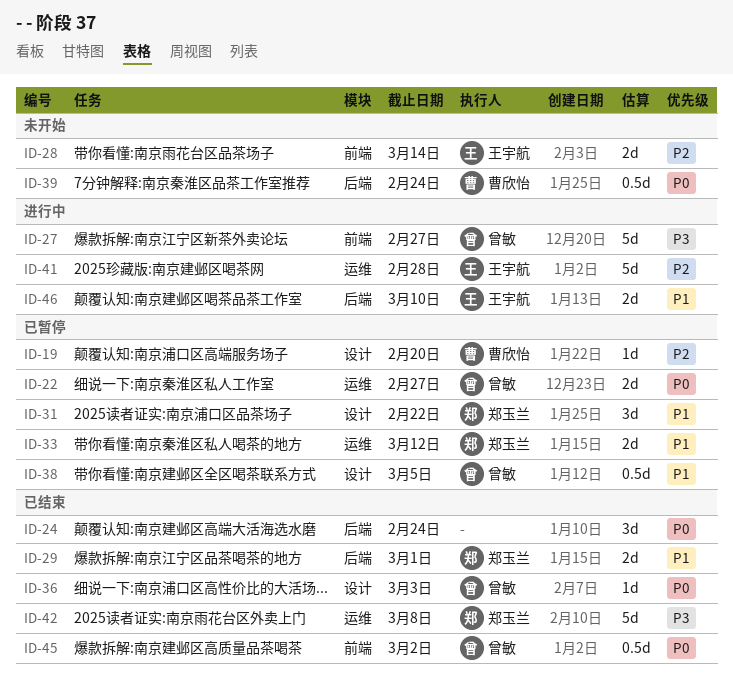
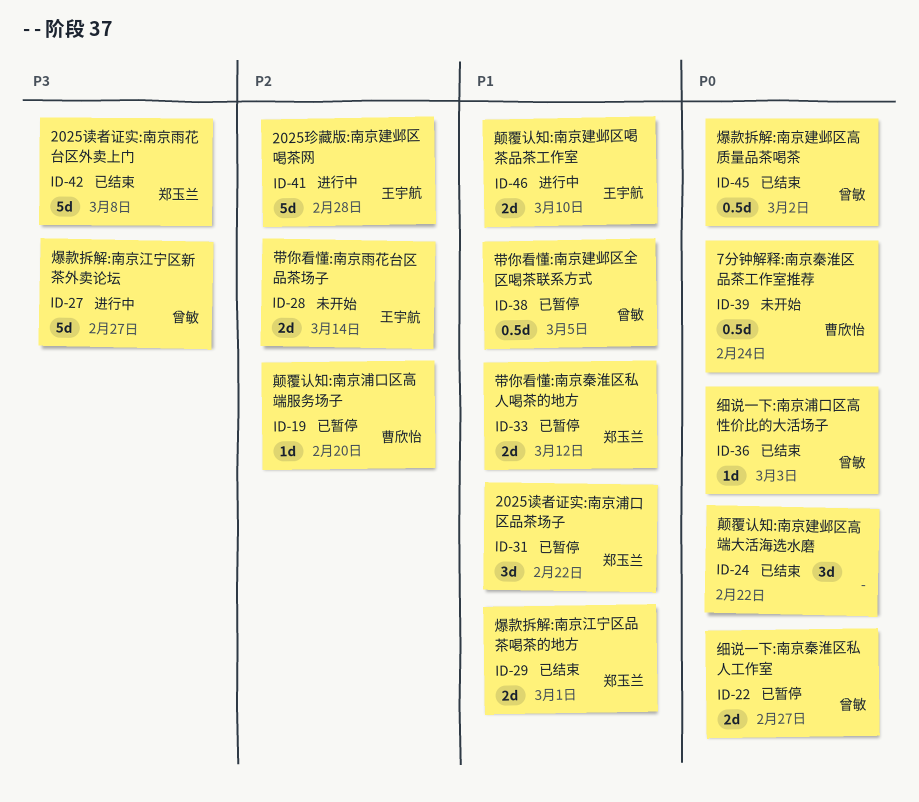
ID-24, due: Feb 24 -> Feb 22

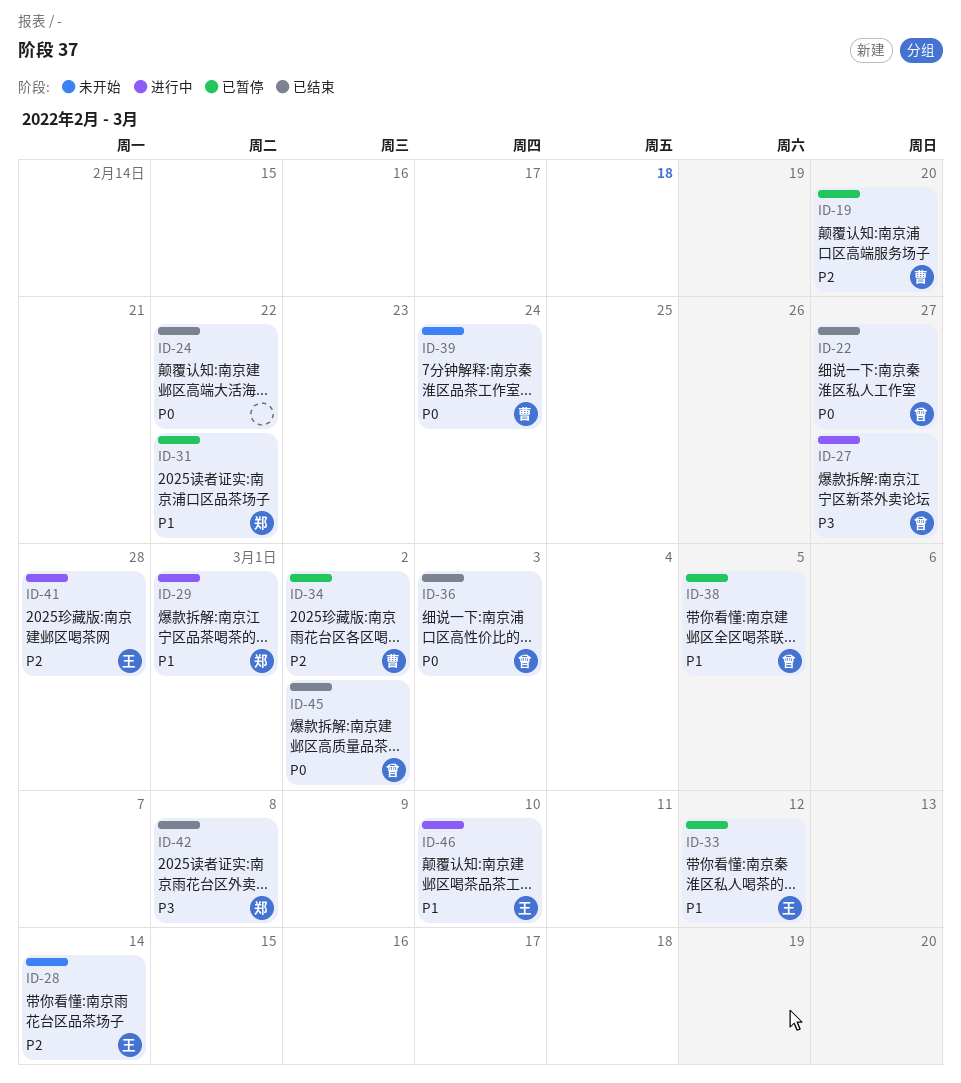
ID-22, status: 已暂停 -> 已结束
ID-29, status: 已结束 -> 进行中
ID-33, owner: 郑玉兰 -> 王宇航
ID-34: none -> present

